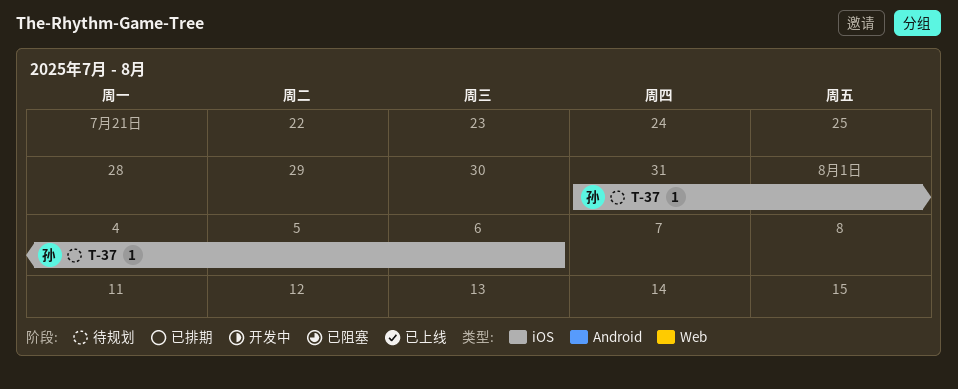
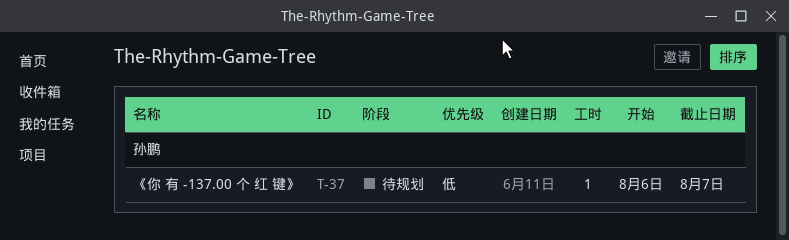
T-37, start: Jul 31 -> Aug 6
T-37, due: Aug 6 -> Aug 7

